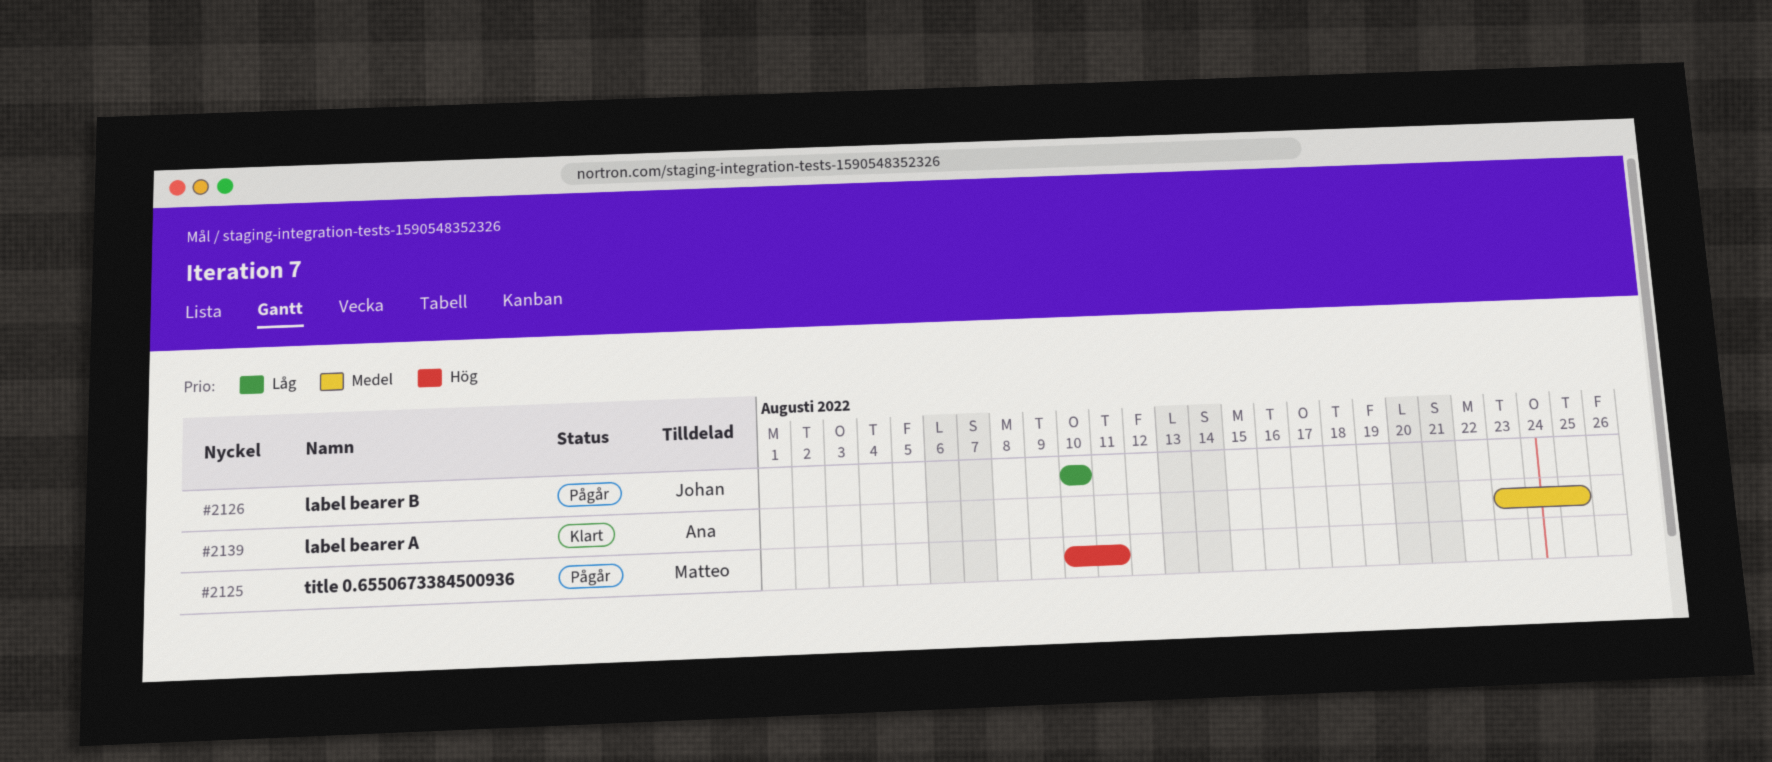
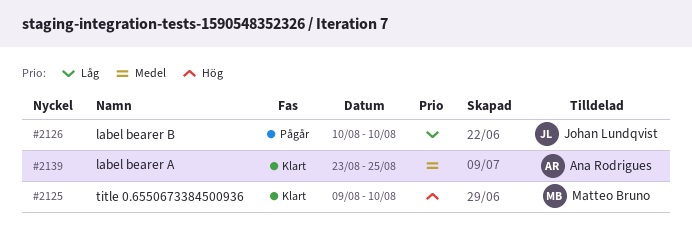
#2125, status: Pågår -> Klart
#2125, start: Aug 10 -> Aug 9
#2125, due: Aug 11 -> Aug 10

